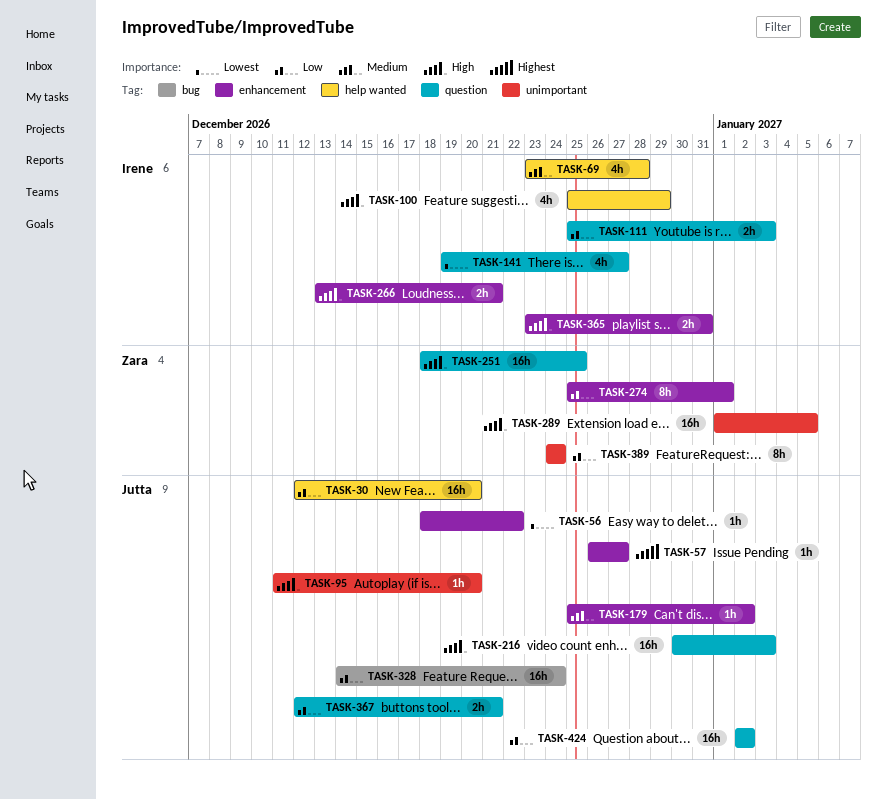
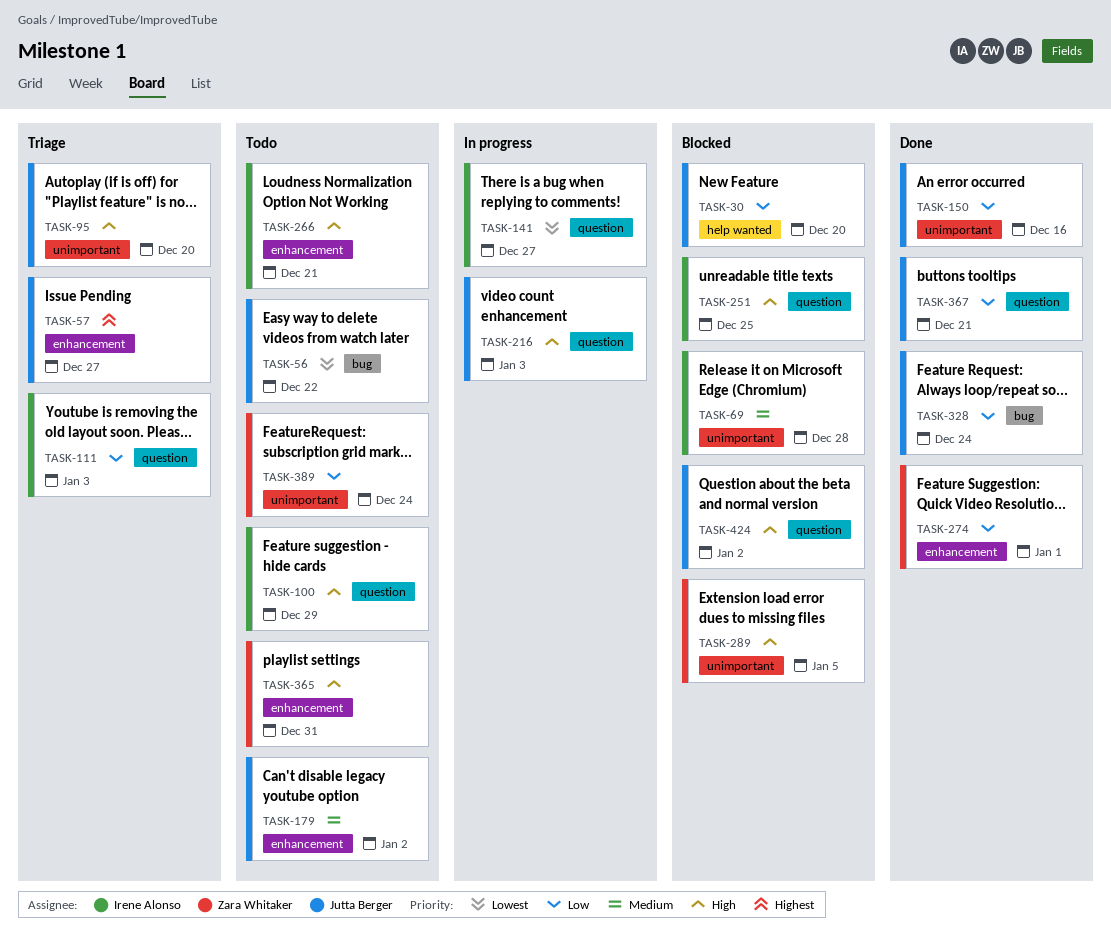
TASK-56, label: enhancement -> bug
TASK-69, label: help wanted -> unimportant
TASK-100, label: help wanted -> question
TASK-150: none -> present
TASK-251, owner: Zara Whitaker -> Irene Alonso
TASK-365, owner: Irene Alonso -> Zara Whitaker
TASK-424, priority: Low -> High

